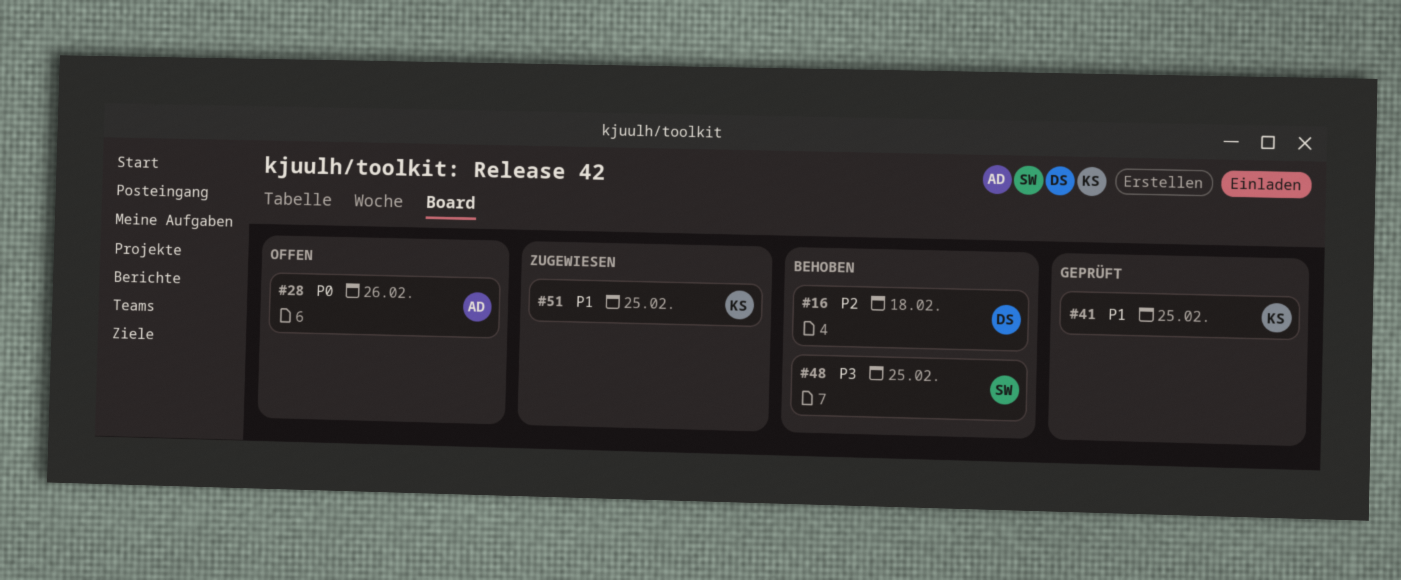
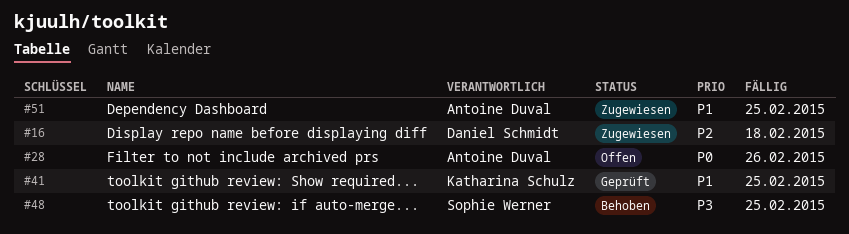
#16, status: Behoben -> Zugewiesen
#51, owner: Katharina Schulz -> Antoine Duval

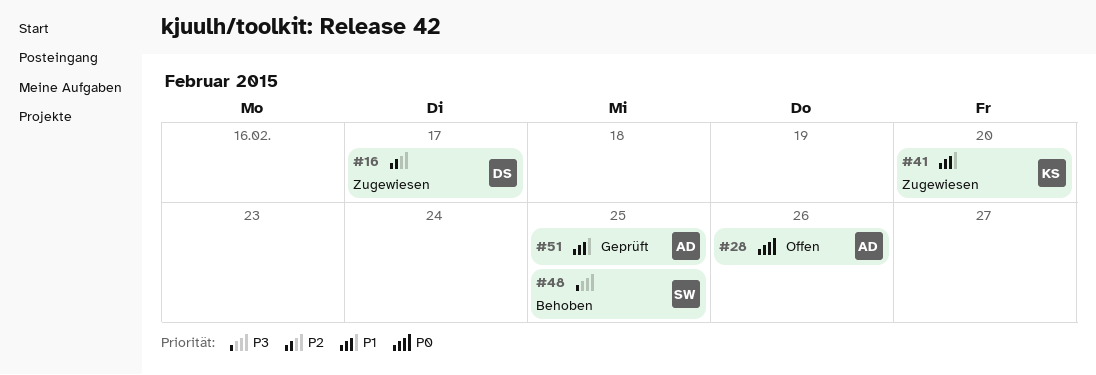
#16, due: Feb 18 -> Feb 17
#41, status: Geprüft -> Zugewiesen
#41, due: Feb 25 -> Feb 20
#51, status: Zugewiesen -> Geprüft

